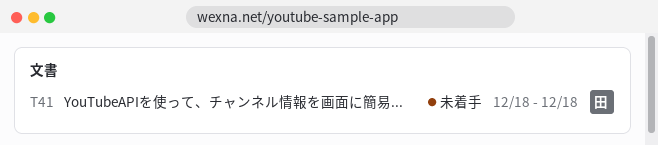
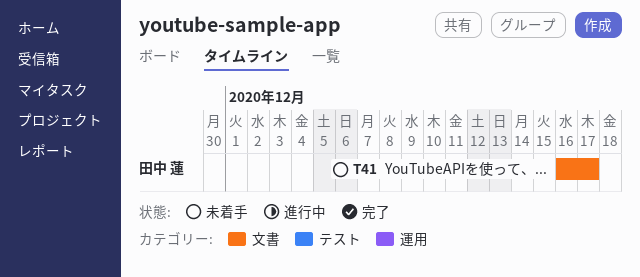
T41, start: Dec 18 -> Dec 16
T41, due: Dec 18 -> Dec 17

